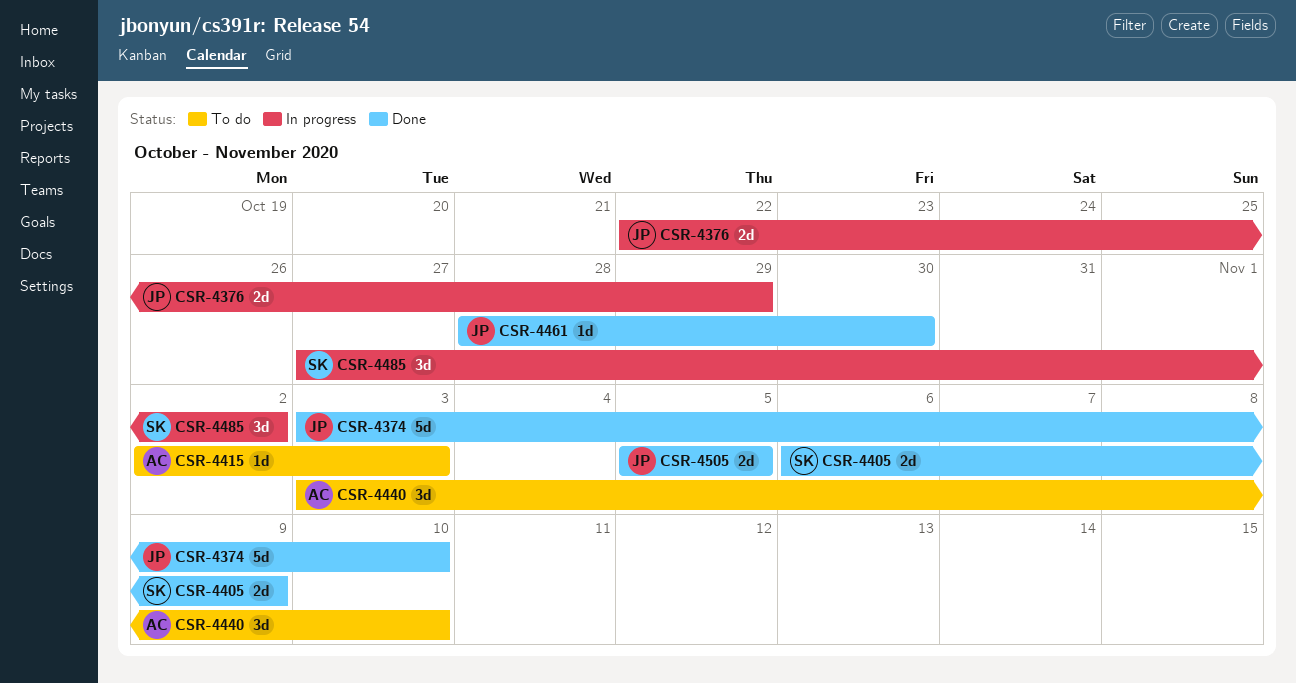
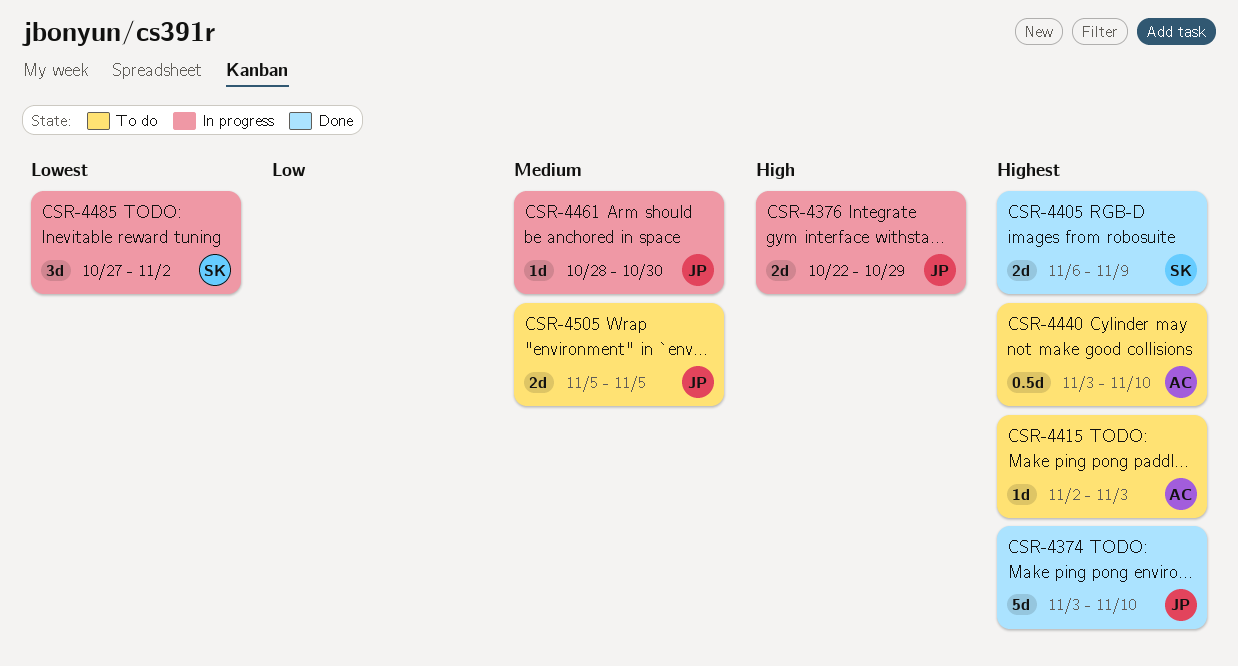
CSR-4440, estimate: 3d -> 0.5d
CSR-4461, status: Done -> In progress
CSR-4505, status: Done -> To do

